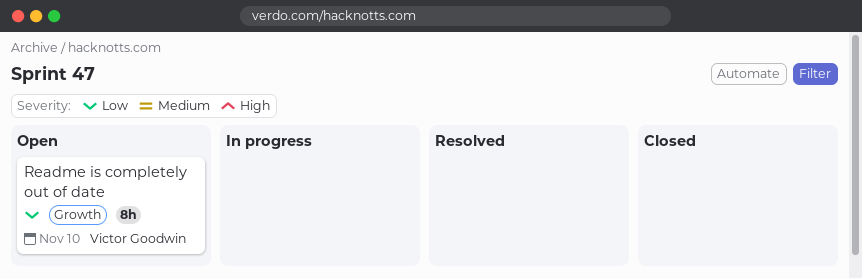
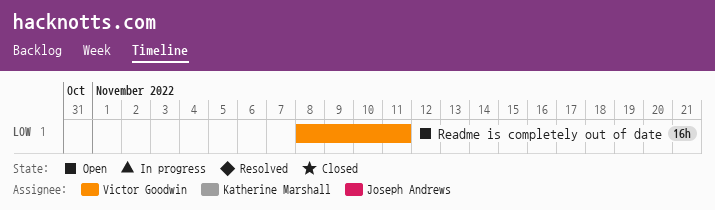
Readme is completely out of date, estimate: 8h -> 16h
Readme is completely out of date, due: Nov 10 -> Nov 11

